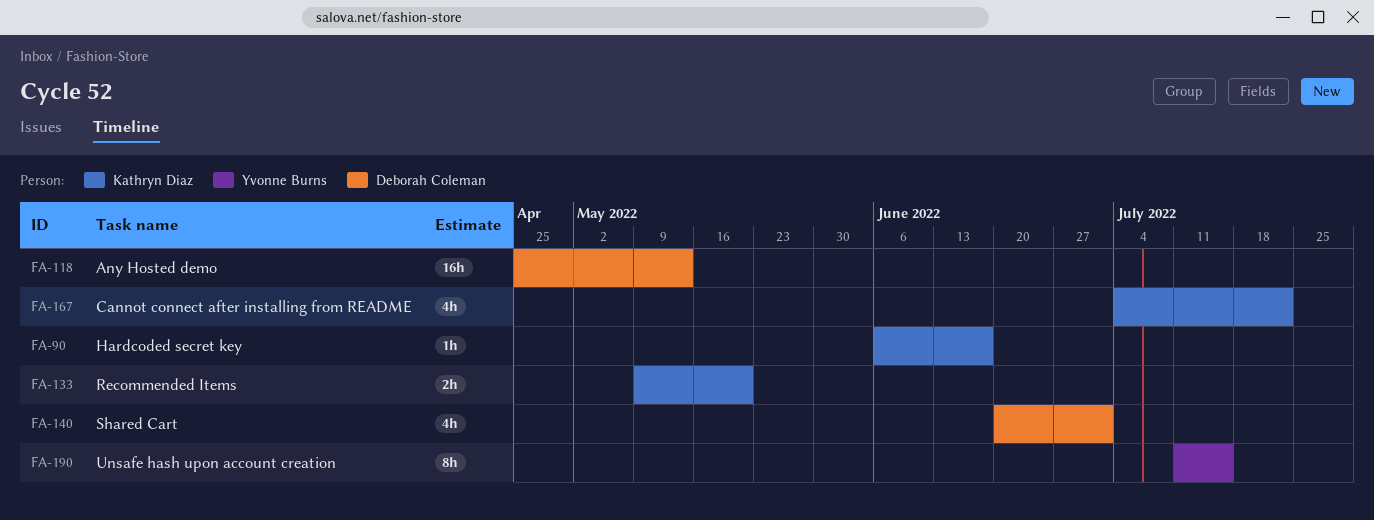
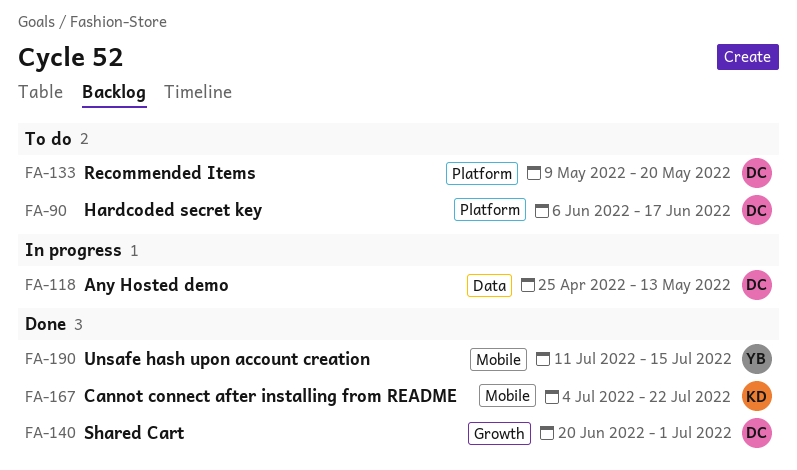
FA-90, owner: Kathryn Diaz -> Deborah Coleman
FA-133, owner: Kathryn Diaz -> Deborah Coleman

